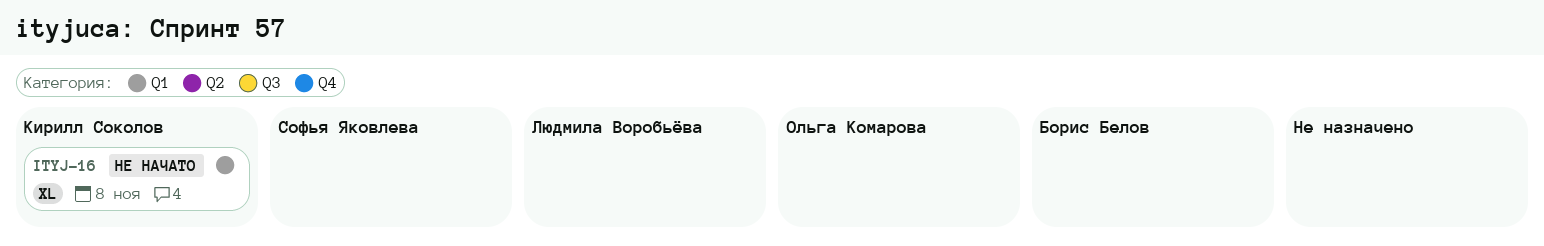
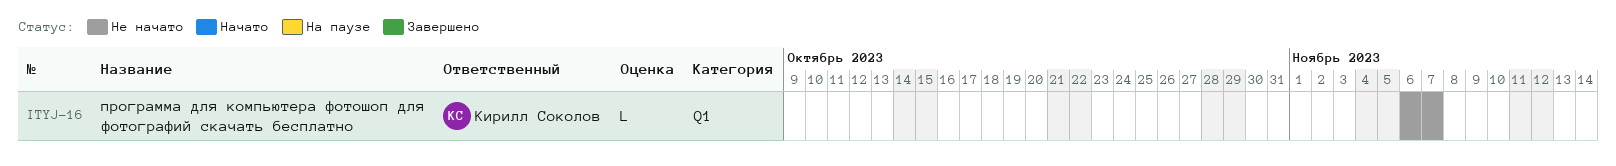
ITYJ-16, estimate: XL -> L
ITYJ-16, due: Nov 8 -> Nov 7

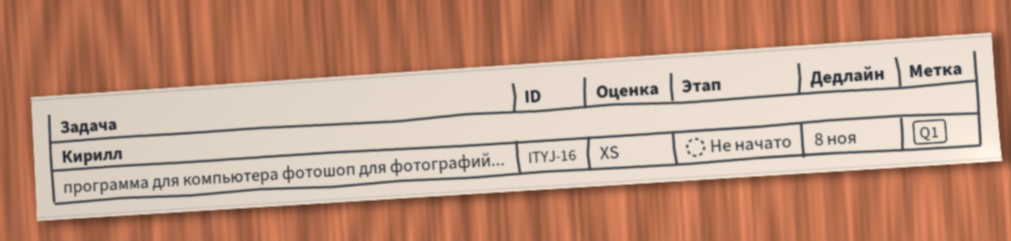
ITYJ-16, estimate: L -> XS
ITYJ-16, due: Nov 7 -> Nov 8

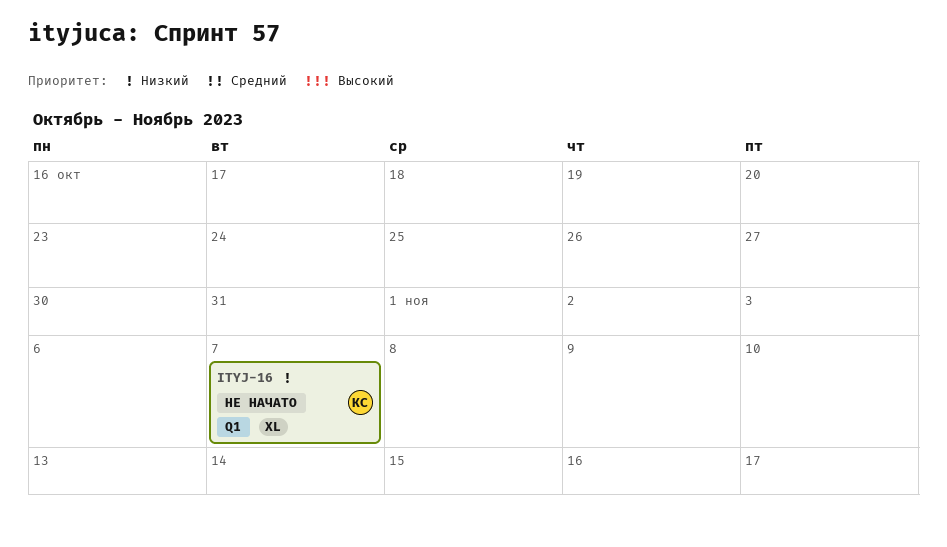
ITYJ-16, estimate: XS -> XL
ITYJ-16, due: Nov 8 -> Nov 7

